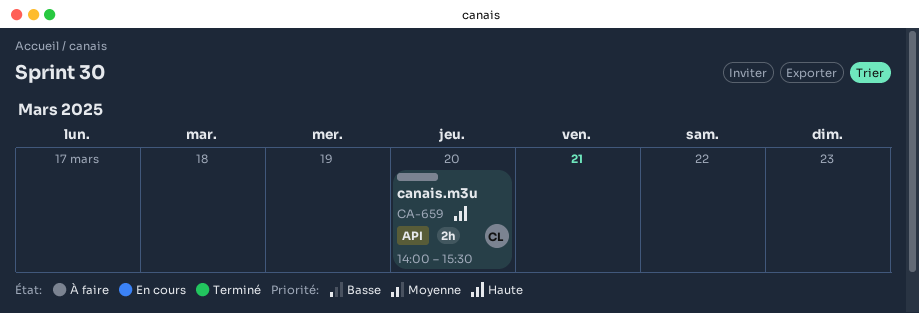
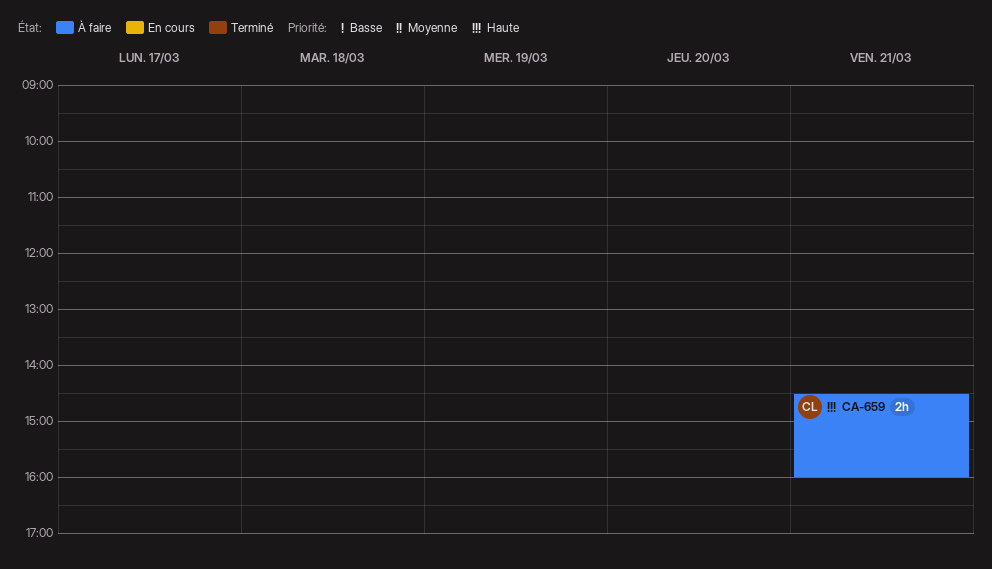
CA-659, day: Mar 20 -> Mar 21
CA-659, begins: 14:00 -> 14:30
CA-659, ends: 15:30 -> 16:00

